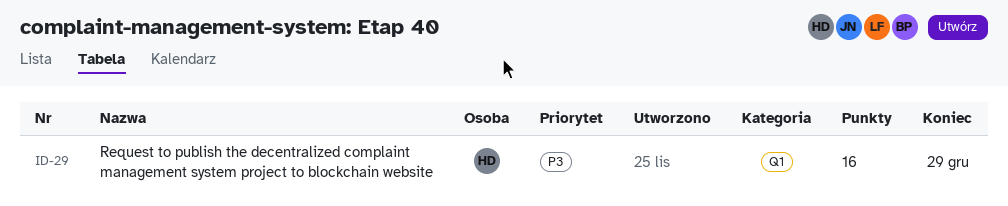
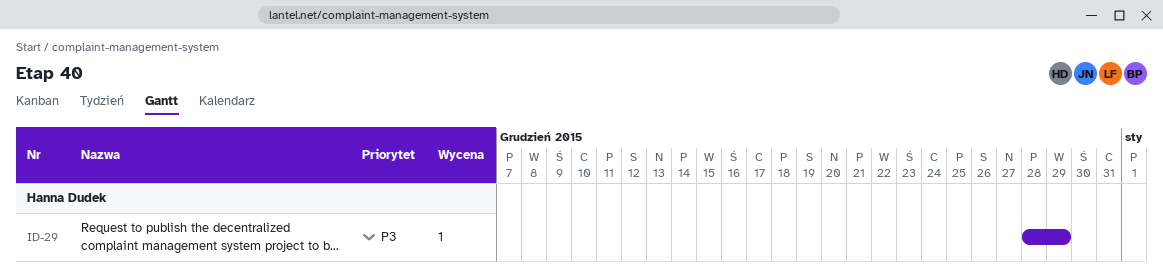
ID-29, estimate: 16 -> 1

